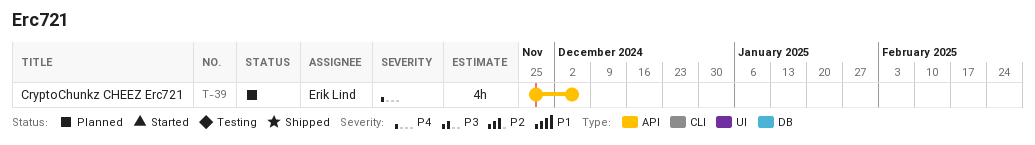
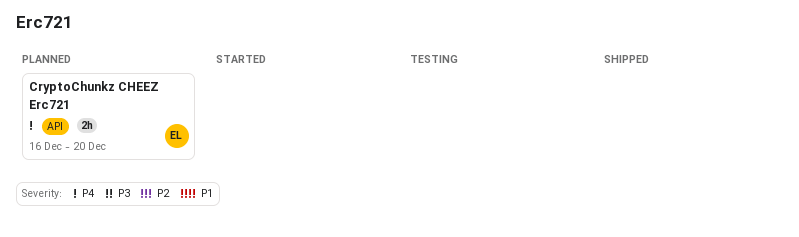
CryptoChunkz CHEEZ Erc721, estimate: 4h -> 2h
CryptoChunkz CHEEZ Erc721, start: Nov 25 -> Dec 16
CryptoChunkz CHEEZ Erc721, due: Dec 6 -> Dec 20

